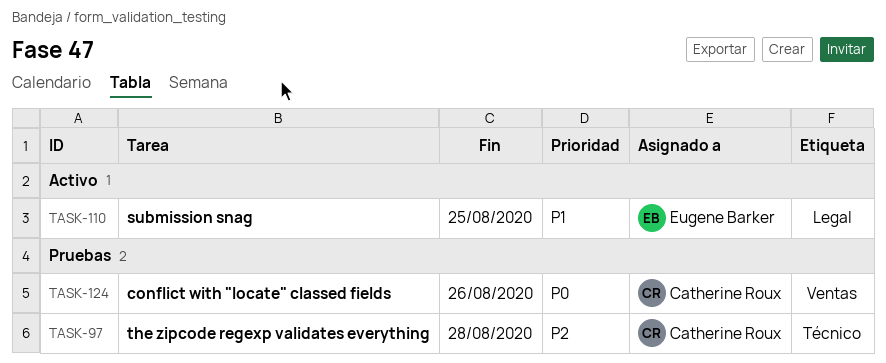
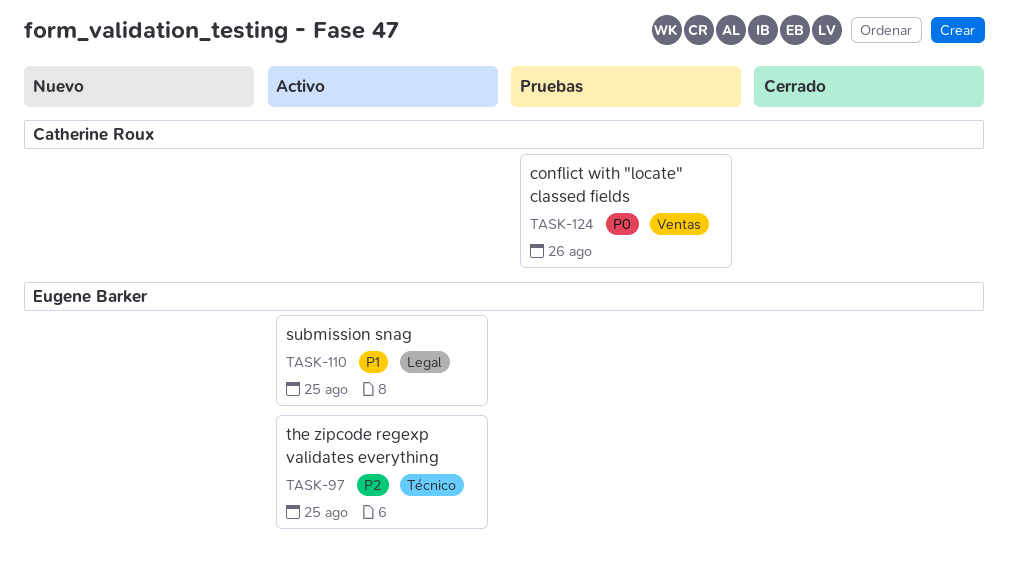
TASK-97, status: Pruebas -> Activo
TASK-97, owner: Catherine Roux -> Eugene Barker
TASK-97, due: Aug 28 -> Aug 25

